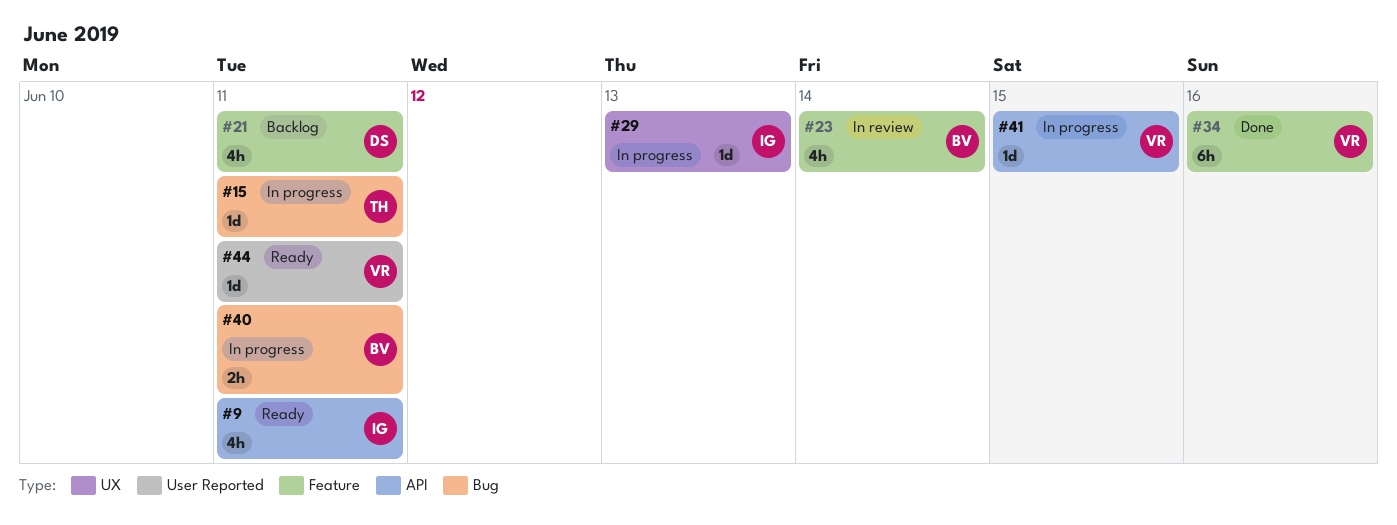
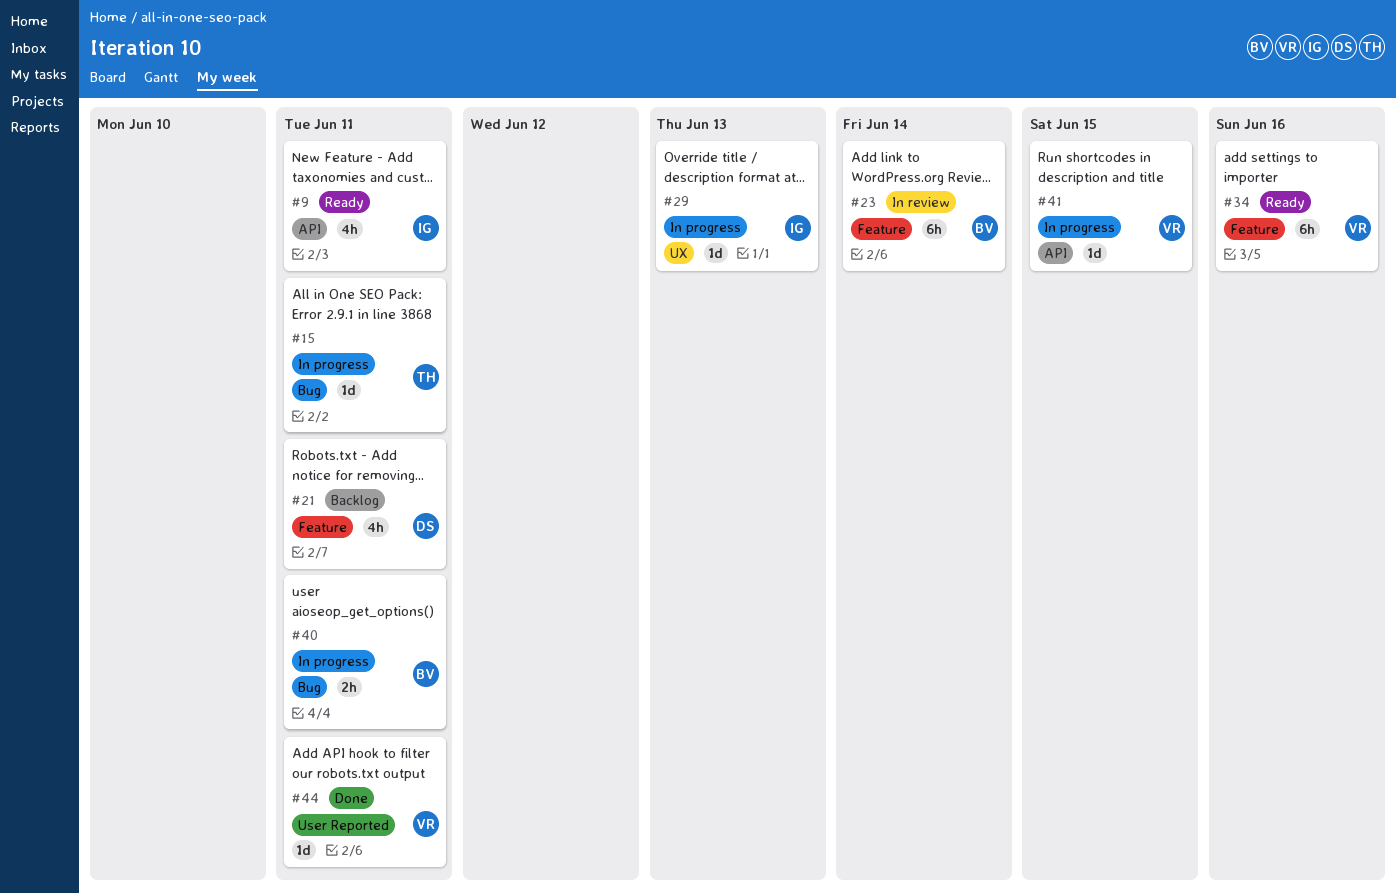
#23, estimate: 4h -> 6h
#34, status: Done -> Ready
#44, status: Ready -> Done

